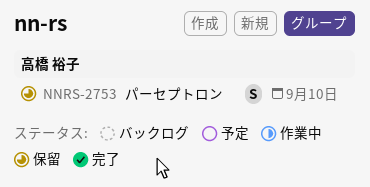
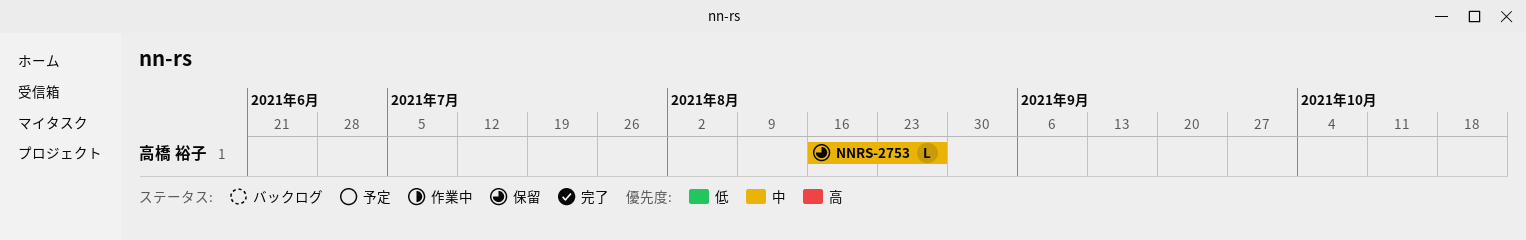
NNRS-2753, estimate: S -> L
NNRS-2753, due: Sep 10 -> Aug 27

